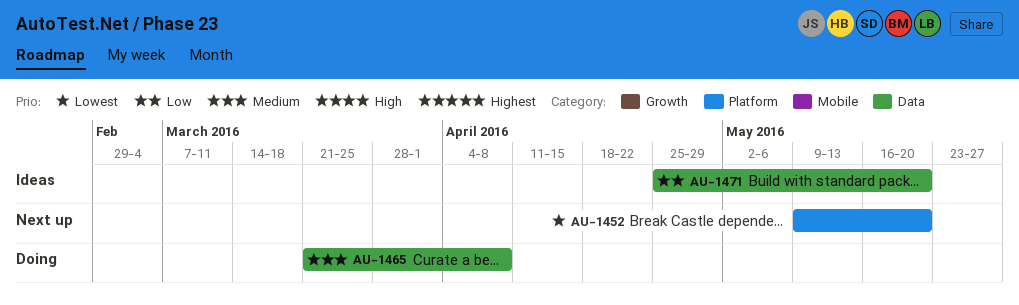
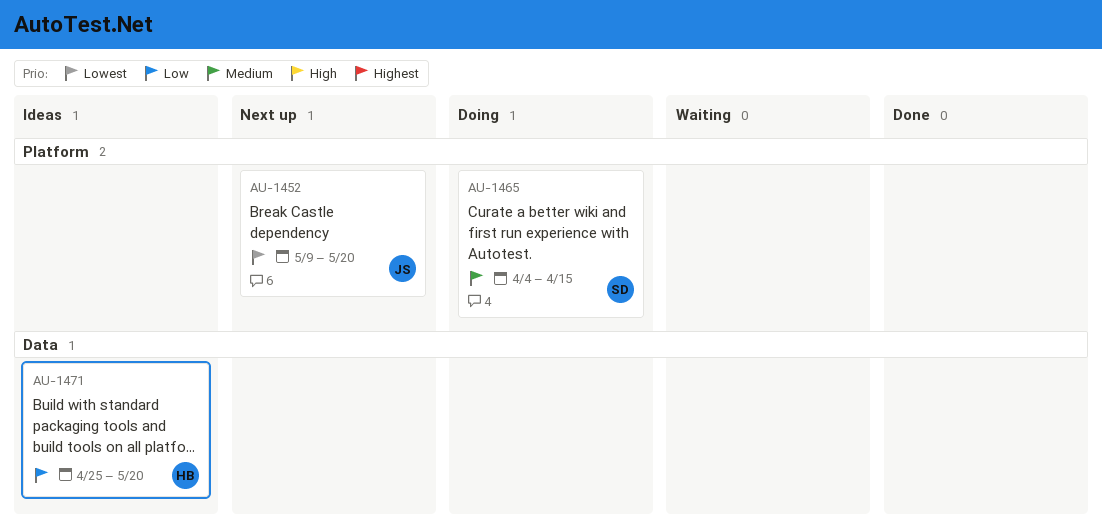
AU-1465, label: Data -> Platform
AU-1465, start: Mar 21 -> Apr 4
AU-1465, due: Apr 8 -> Apr 15

